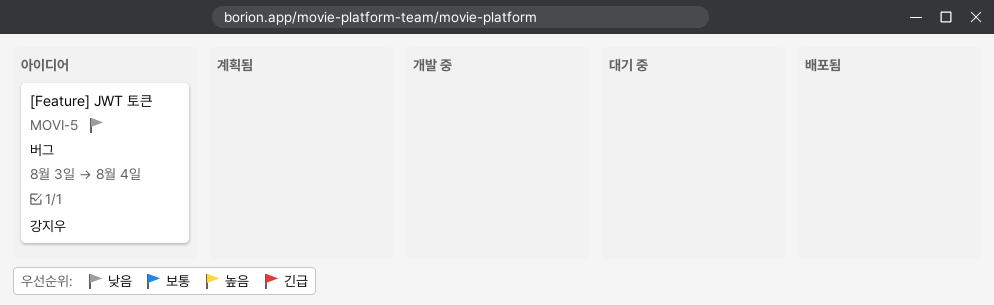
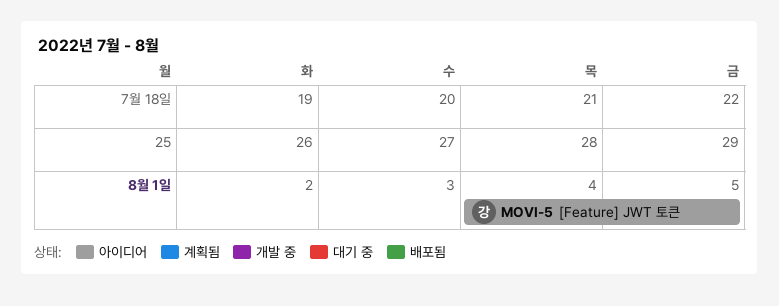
MOVI-5, start: Aug 3 -> Aug 4
MOVI-5, due: Aug 4 -> Aug 5

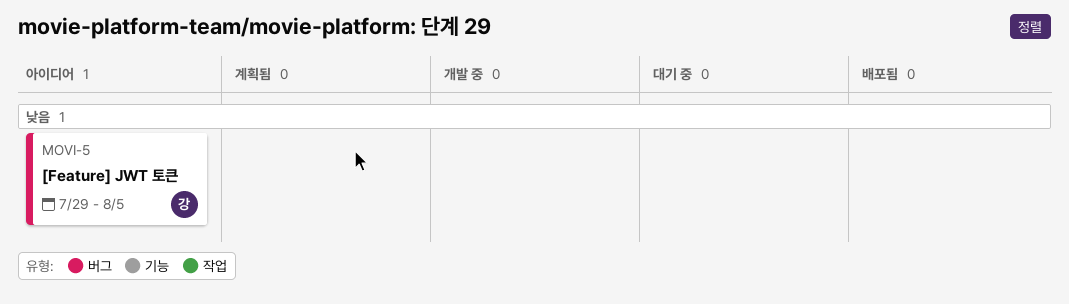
MOVI-5, start: Aug 4 -> Jul 29

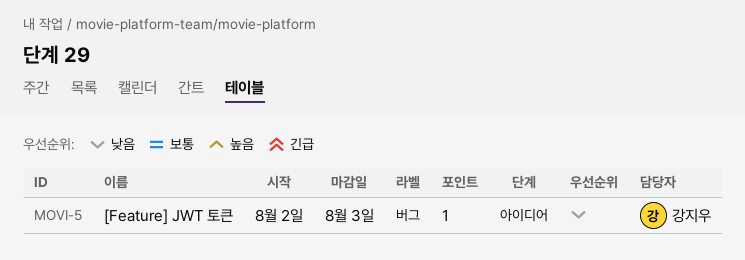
MOVI-5, start: Jul 29 -> Aug 2
MOVI-5, due: Aug 5 -> Aug 3

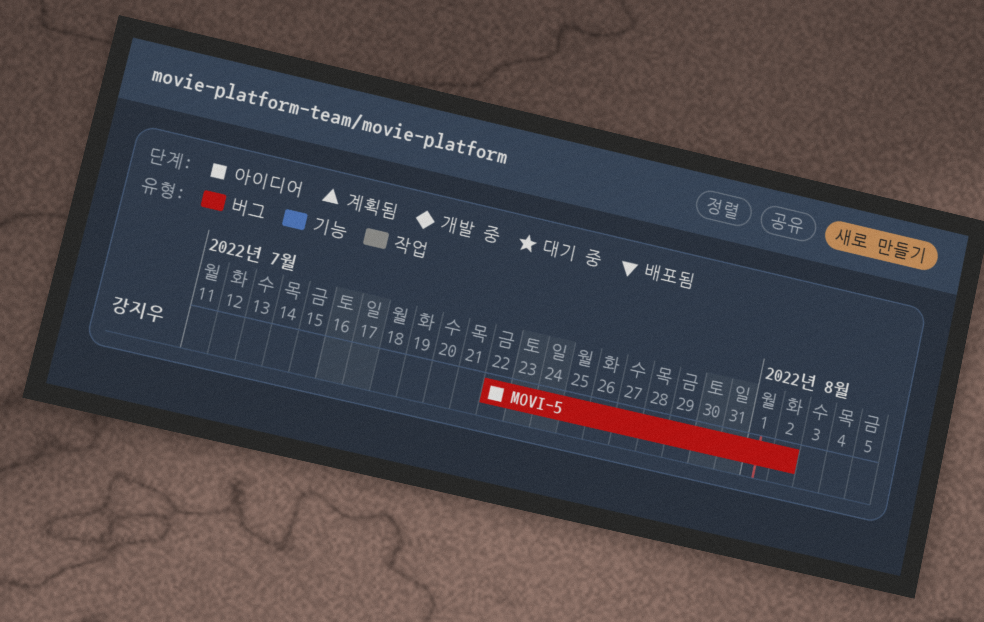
MOVI-5, start: Aug 2 -> Jul 22
MOVI-5, due: Aug 3 -> Aug 2

